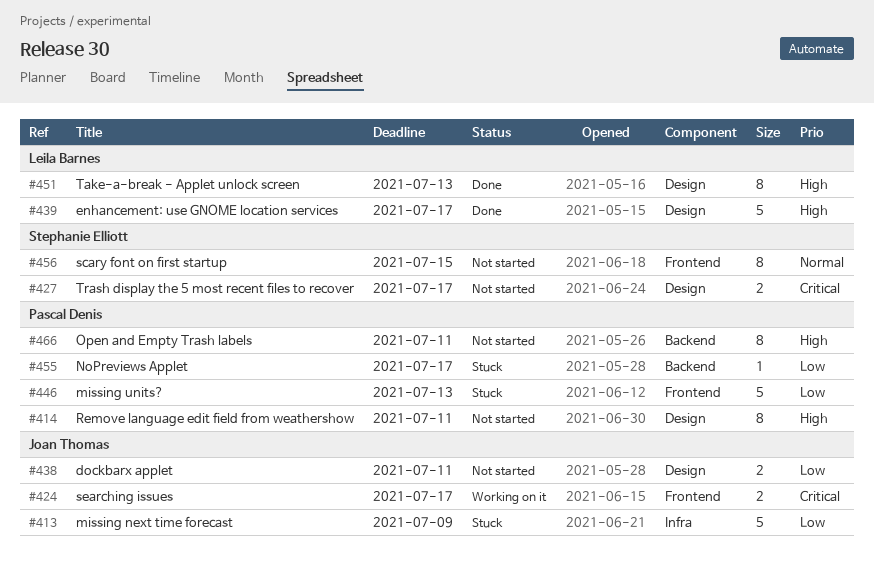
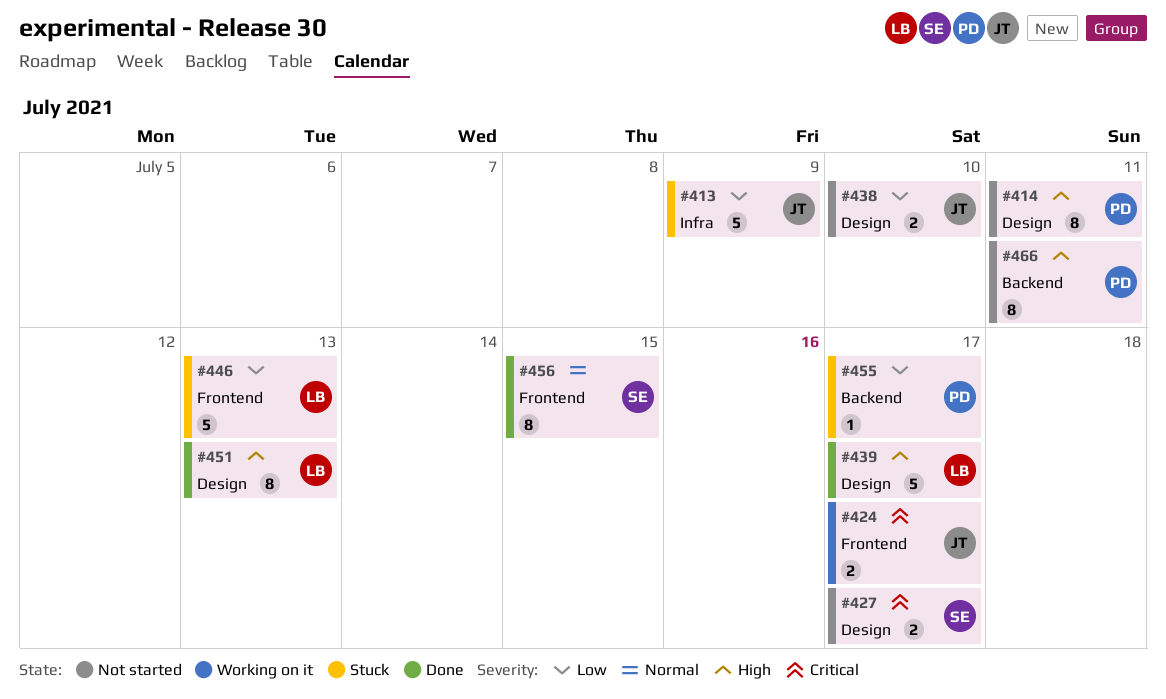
#438, due: Jul 11 -> Jul 10
#446, owner: Pascal Denis -> Leila Barnes
#456, status: Not started -> Done

